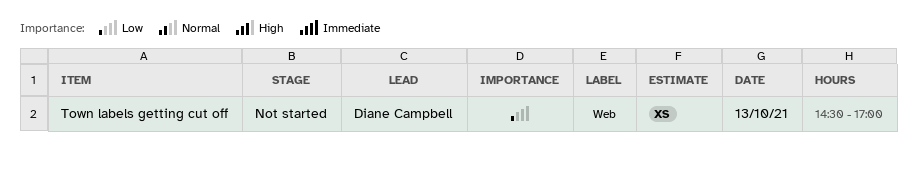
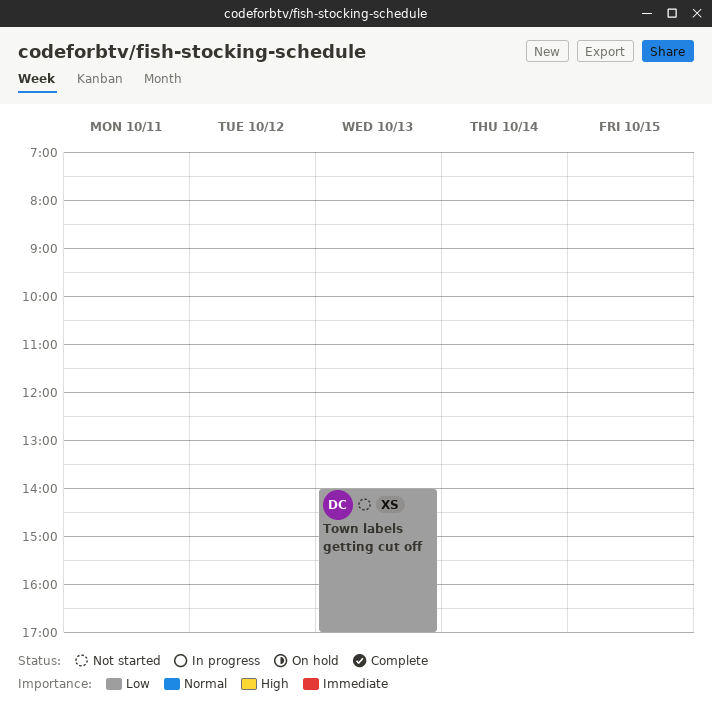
Town labels getting cut off, begins: 14:30 -> 14:00

